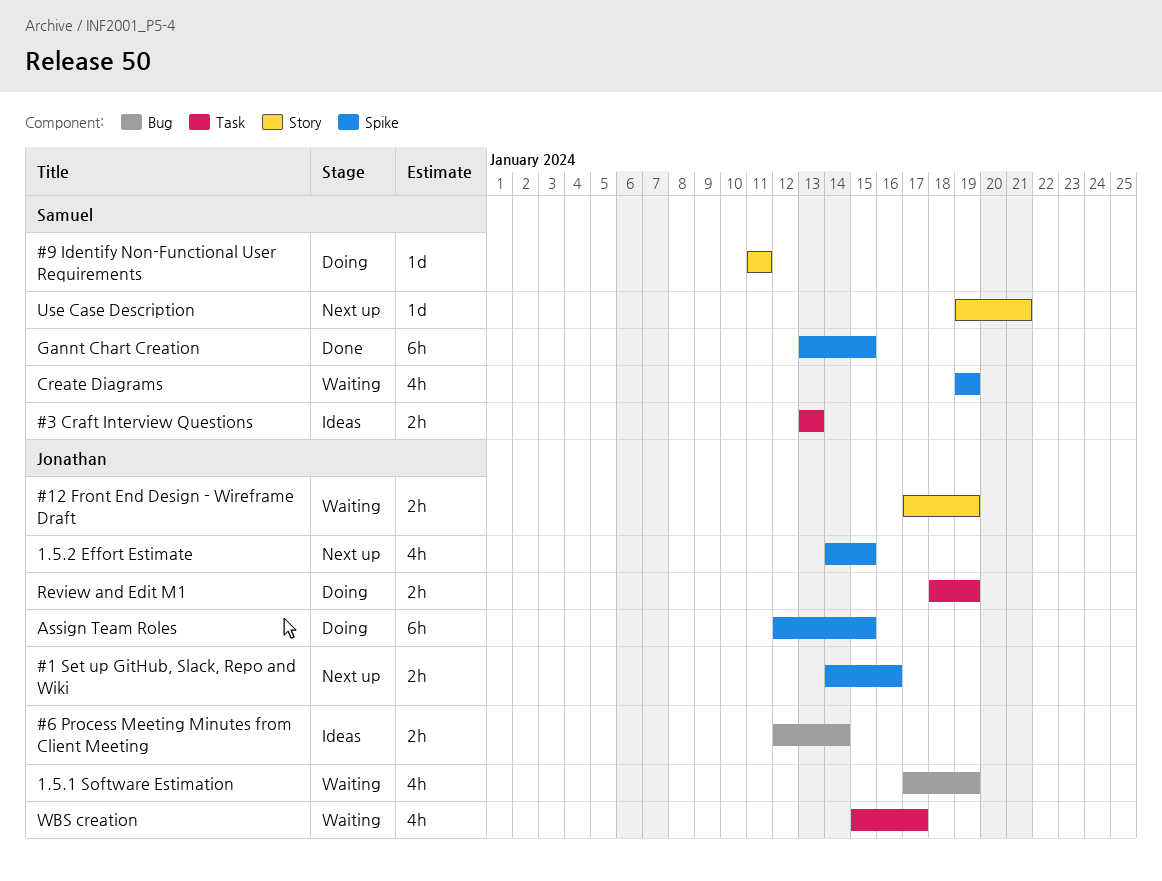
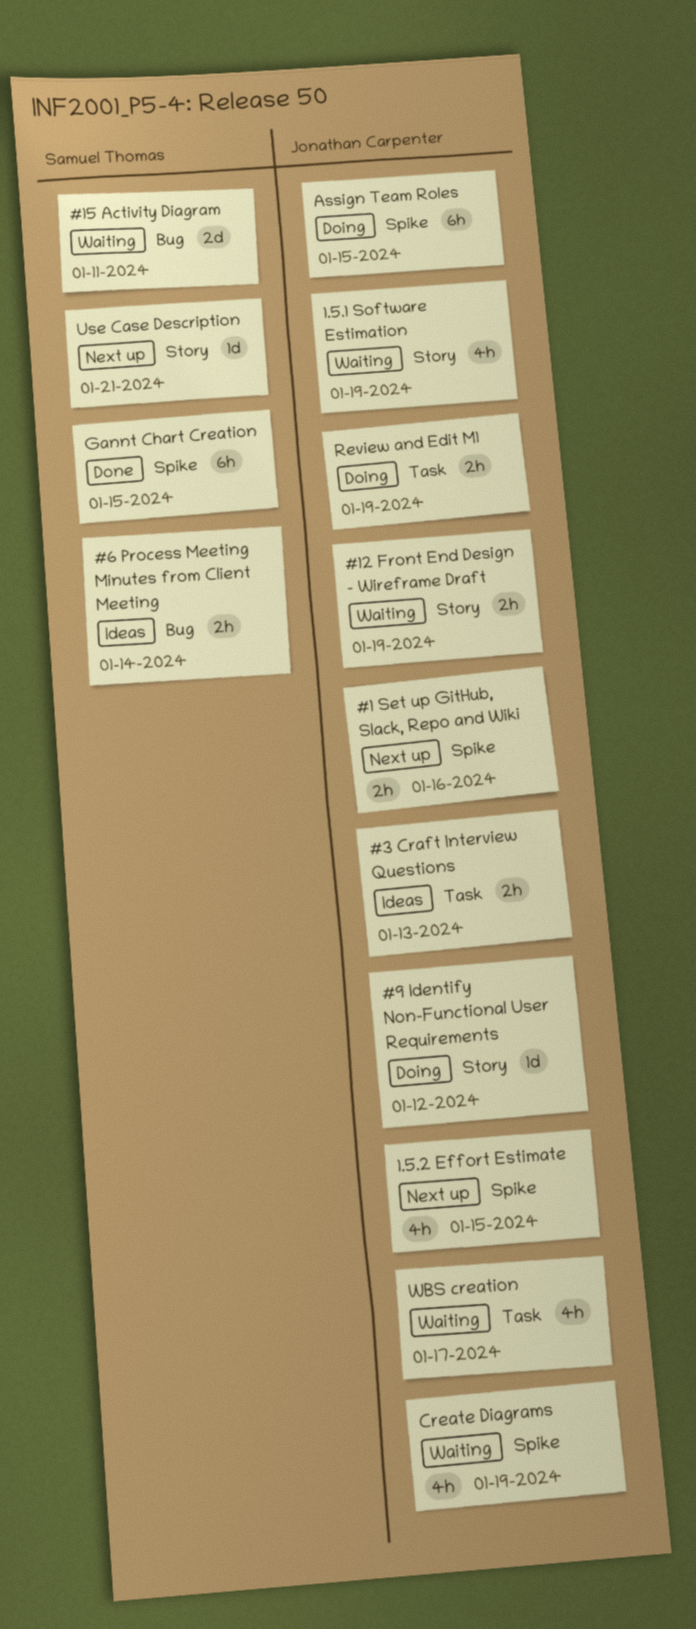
#15 Activity Diagram: none -> present
#3 Craft Interview Questions, owner: Samuel Thomas -> Jonathan Carpenter
#6 Process Meeting Minutes from Client Meeting, owner: Jonathan Carpenter -> Samuel Thomas
#9 Identify Non-Functional User Requirements, owner: Samuel Thomas -> Jonathan Carpenter
#9 Identify Non-Functional User Requirements, due: Jan 11 -> Jan 12
1.5.1 Software Estimation, label: Bug -> Story
Create Diagrams, owner: Samuel Thomas -> Jonathan Carpenter

